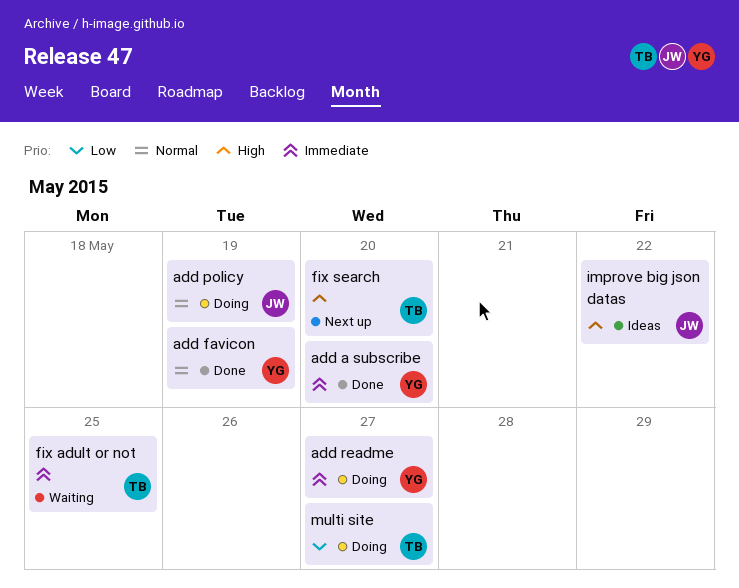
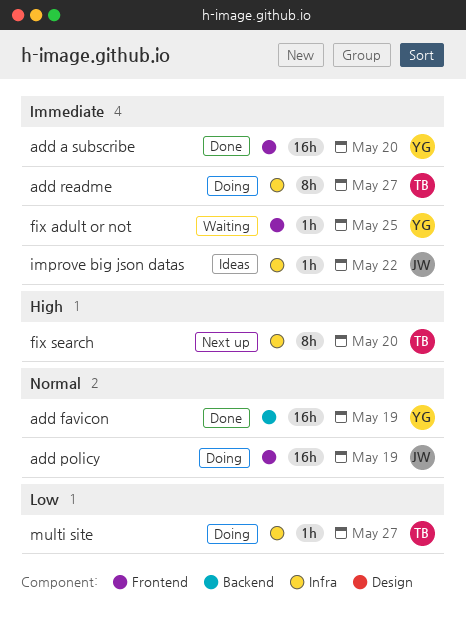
add readme, owner: YG -> TB
fix adult or not, owner: TB -> YG
improve big json datas, priority: High -> Immediate

